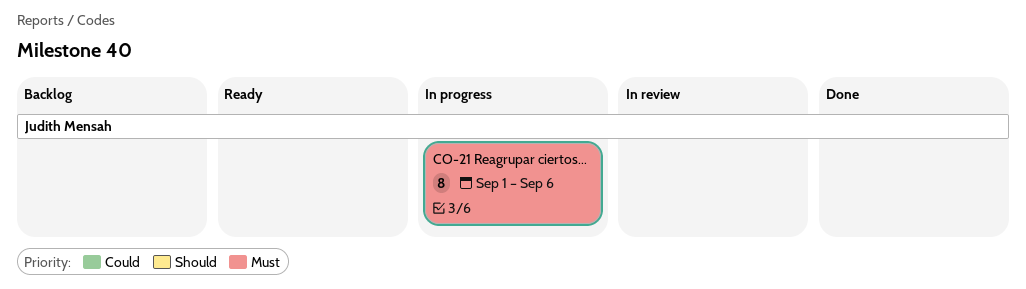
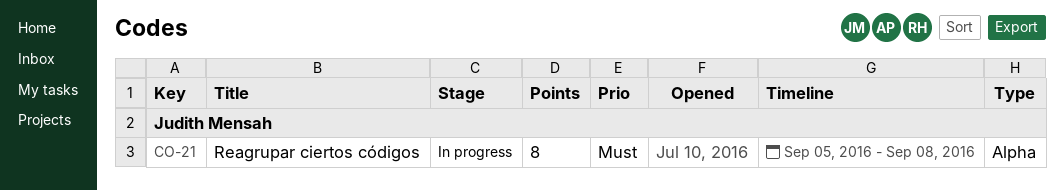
CO-21, start: Sep 1 -> Sep 5
CO-21, due: Sep 6 -> Sep 8

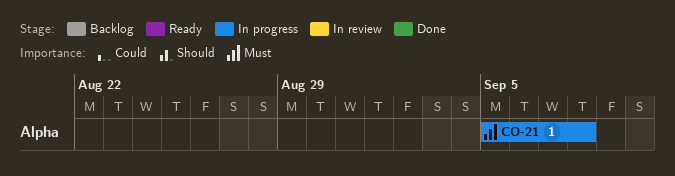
CO-21, estimate: 8 -> 1

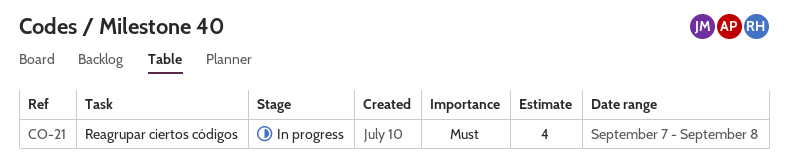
CO-21, estimate: 1 -> 4
CO-21, start: Sep 5 -> Sep 7

